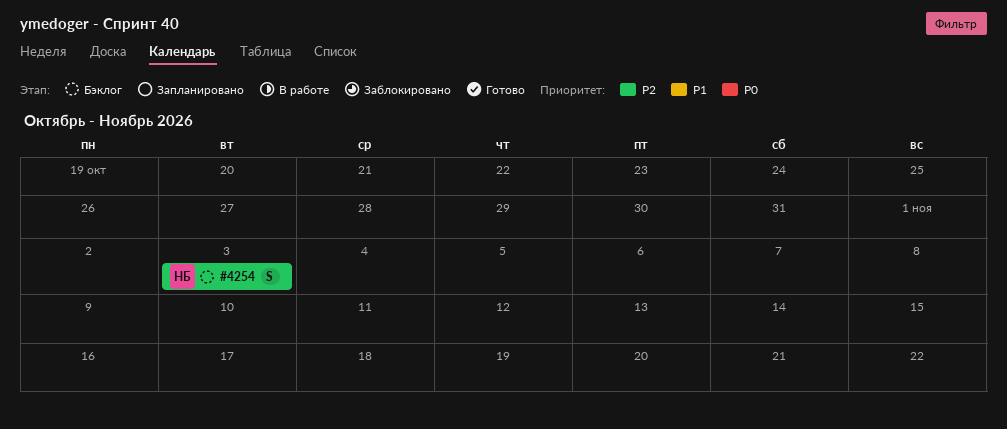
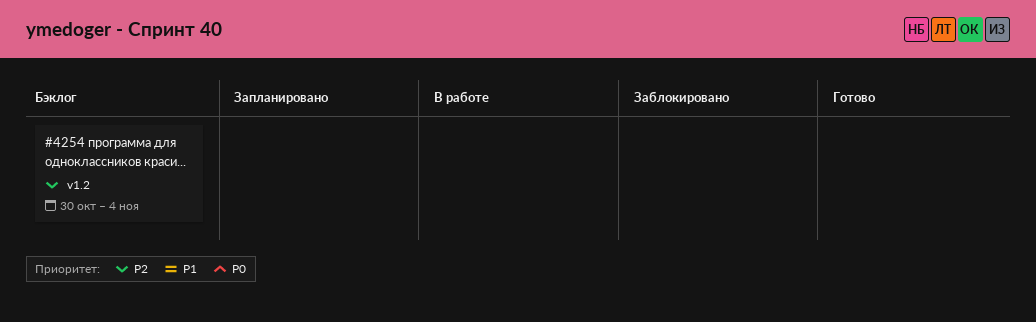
#4254, start: Nov 3 -> Oct 30
#4254, due: Nov 3 -> Nov 4

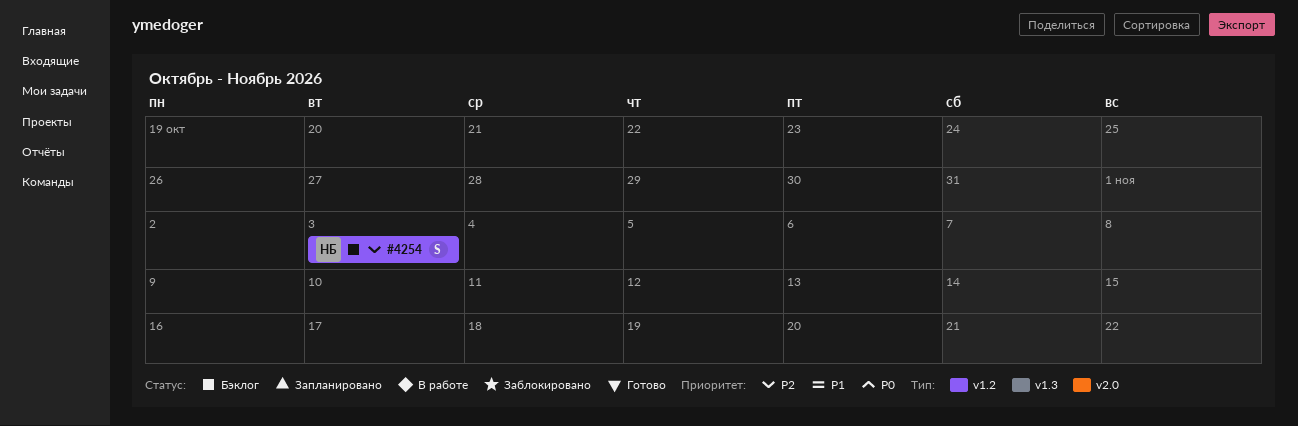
#4254, start: Oct 30 -> Nov 3
#4254, due: Nov 4 -> Nov 3

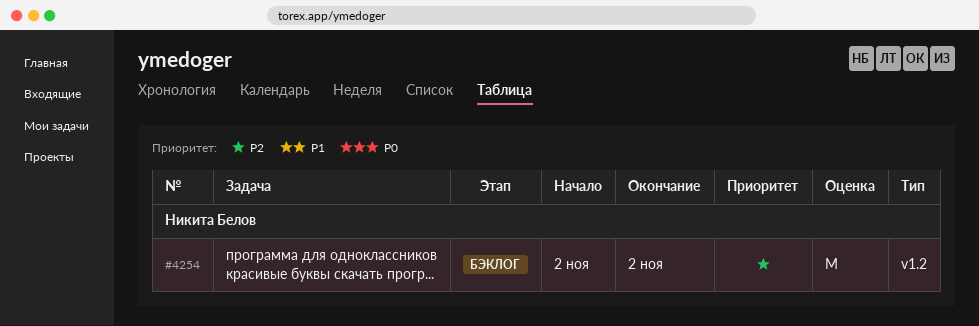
#4254, estimate: S -> M
#4254, start: Nov 3 -> Nov 2
#4254, due: Nov 3 -> Nov 2

